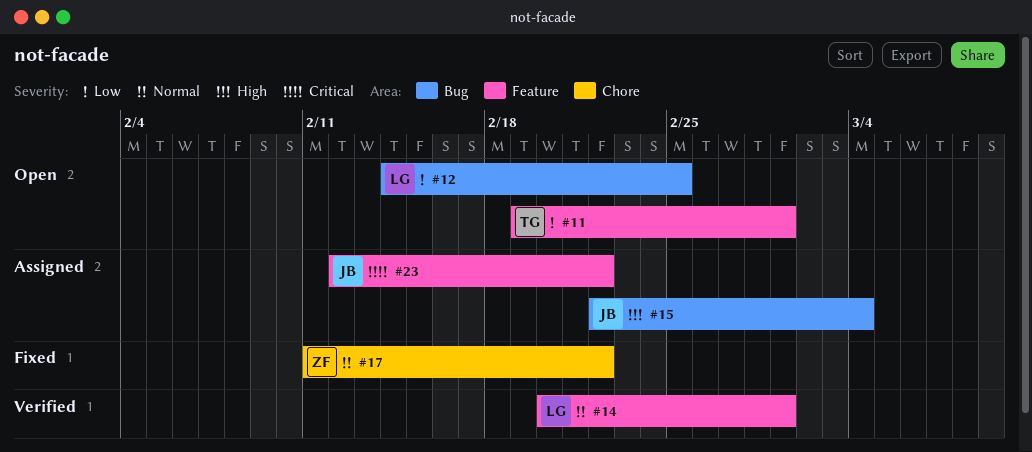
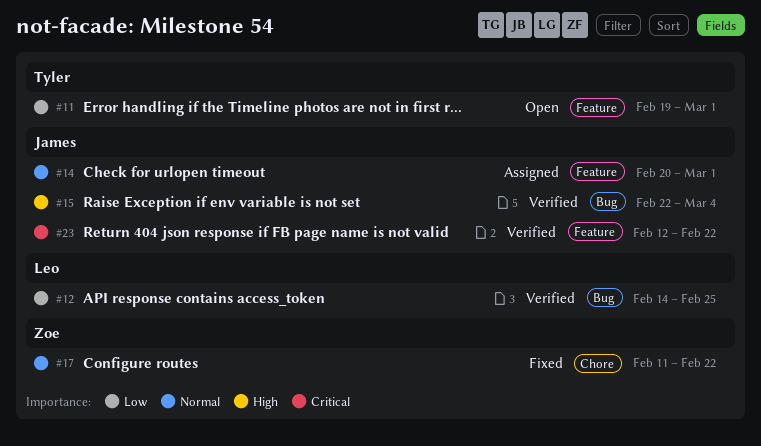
#12, status: Open -> Verified
#14, status: Verified -> Assigned
#14, owner: Leo -> James
#15, status: Assigned -> Verified
#23, status: Assigned -> Verified

